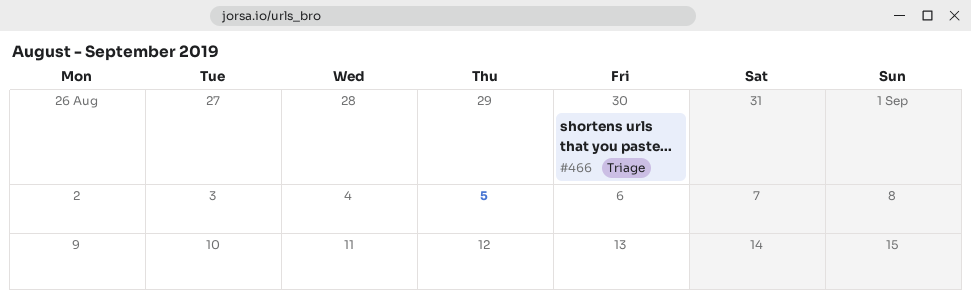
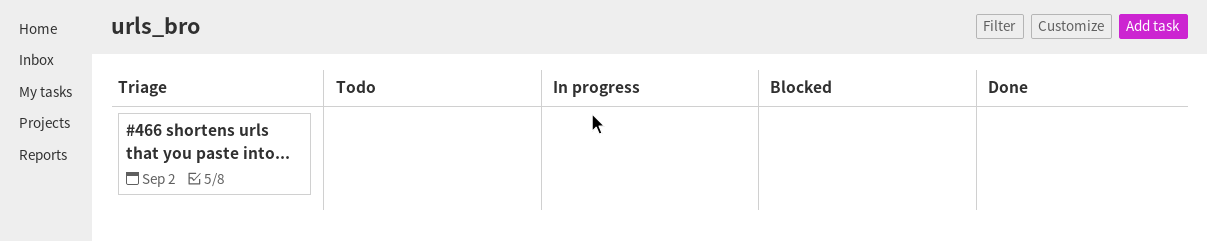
#466, due: Aug 30 -> Sep 2

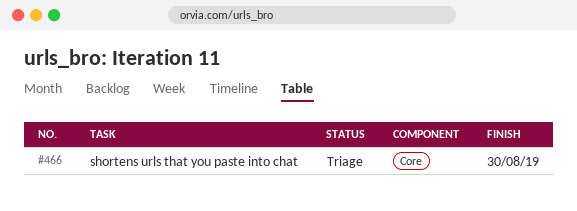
#466, due: Sep 2 -> Aug 30

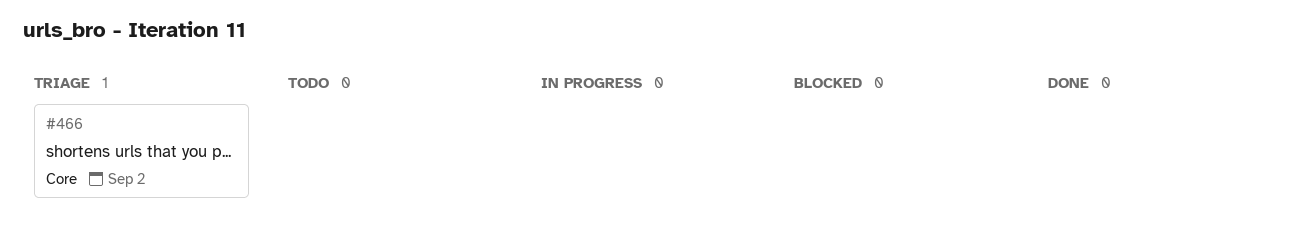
#466, due: Aug 30 -> Sep 2

